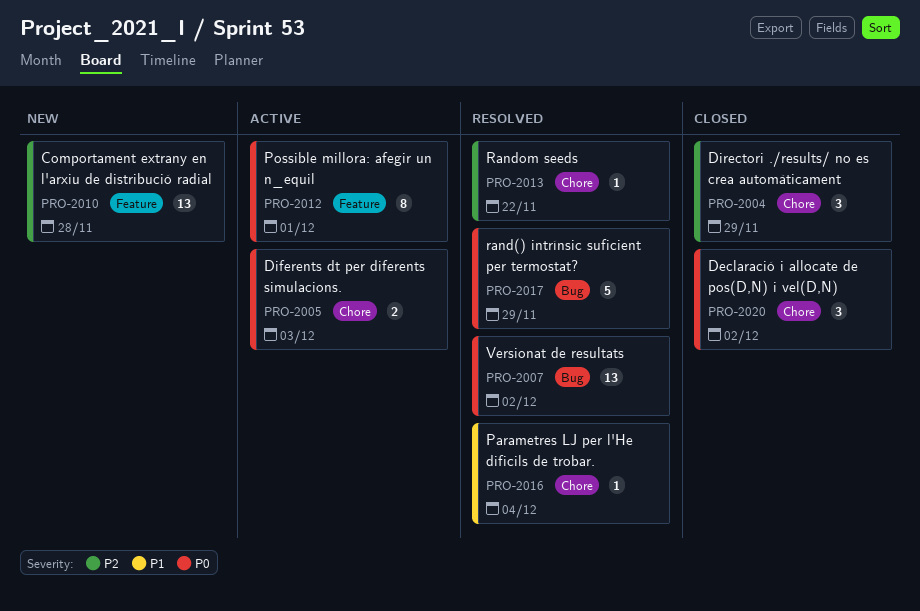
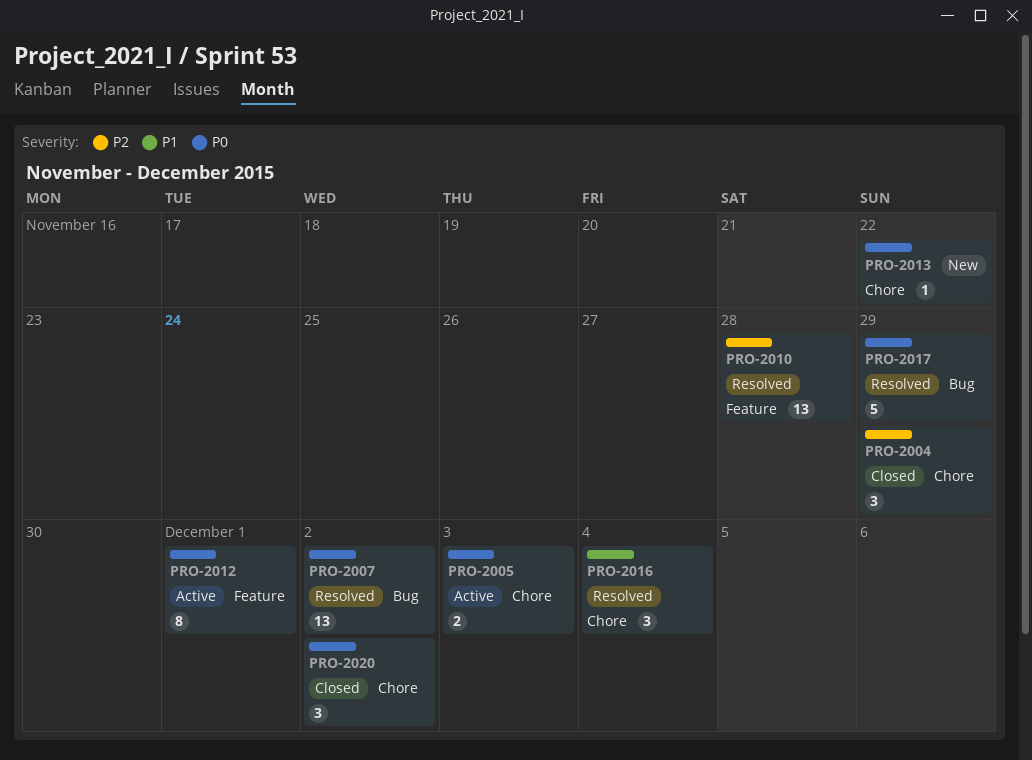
PRO-2010, status: New -> Resolved
PRO-2013, status: Resolved -> New
PRO-2013, priority: P2 -> P0
PRO-2016, estimate: 1 -> 3

